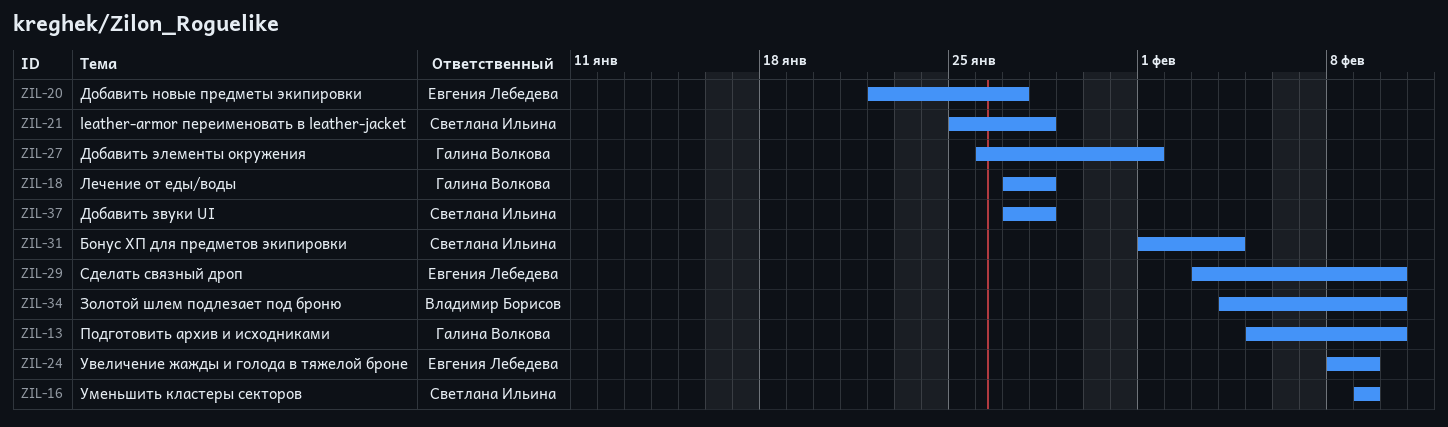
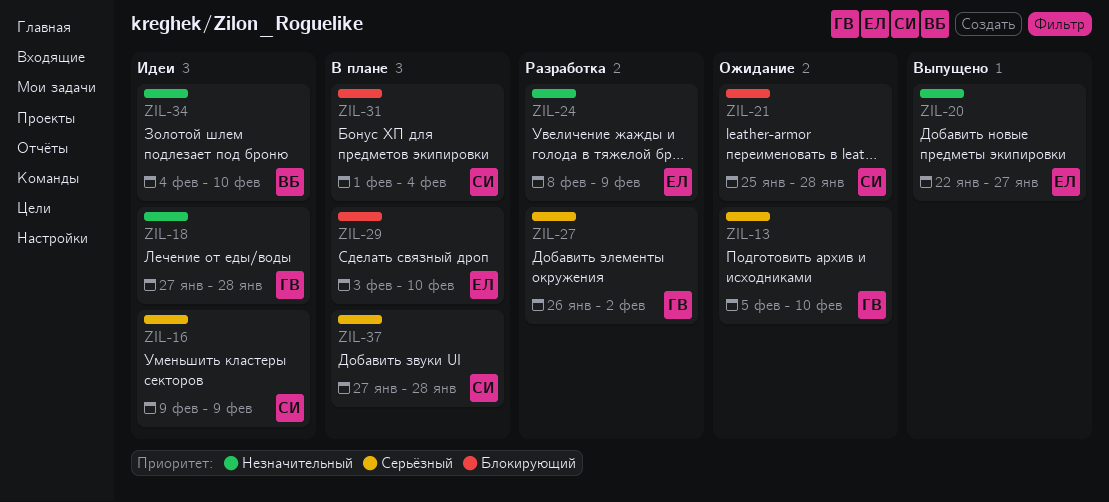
ZIL-27, due: Feb 1 -> Feb 2

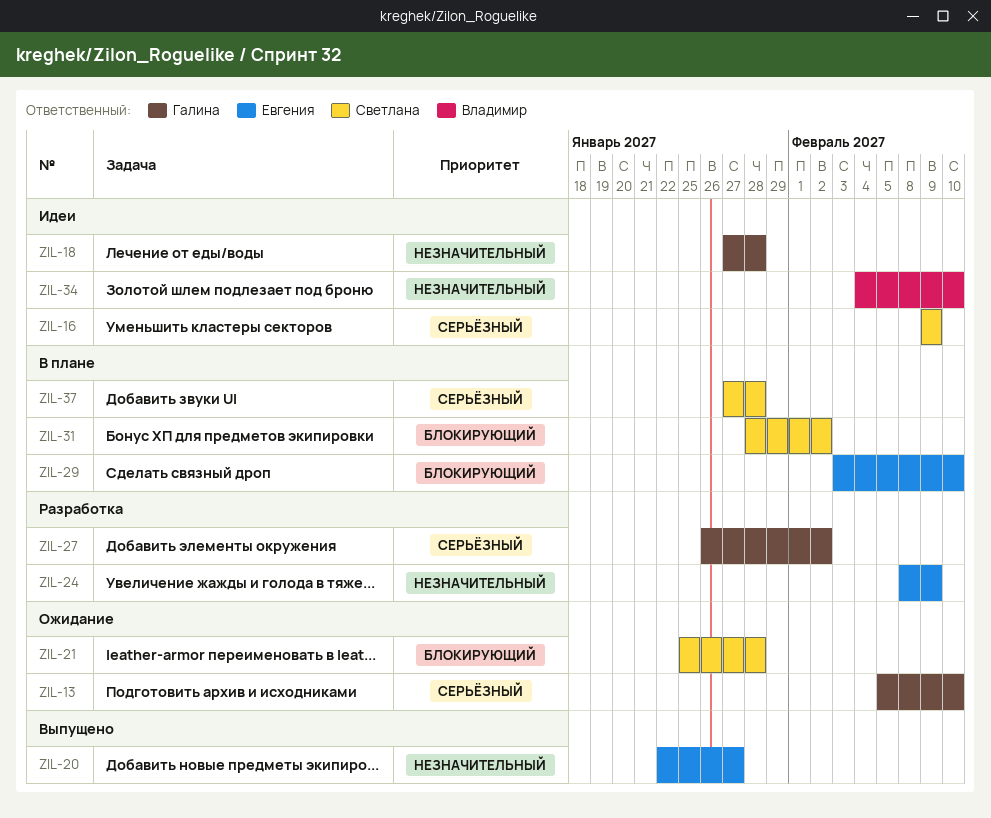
ZIL-31, start: Feb 1 -> Jan 28
ZIL-31, due: Feb 4 -> Feb 2

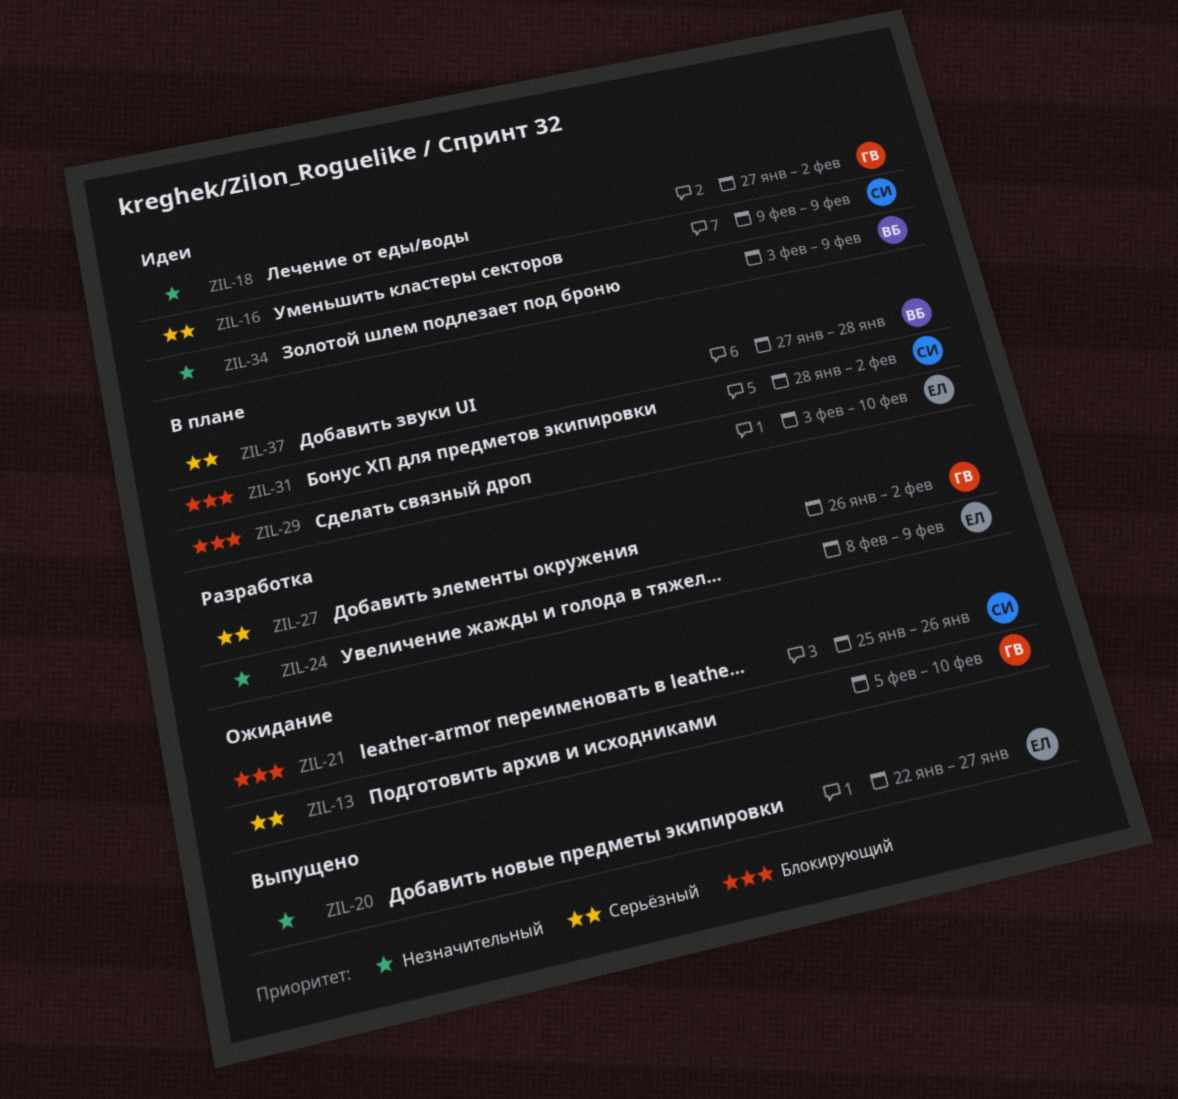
ZIL-18, due: Jan 28 -> Feb 2
ZIL-21, due: Jan 28 -> Jan 26
ZIL-34, start: Feb 4 -> Feb 3
ZIL-34, due: Feb 10 -> Feb 9
ZIL-37, owner: Светлана -> Владимир

